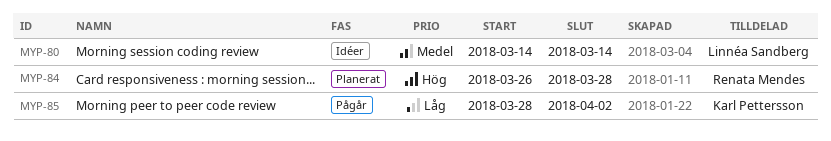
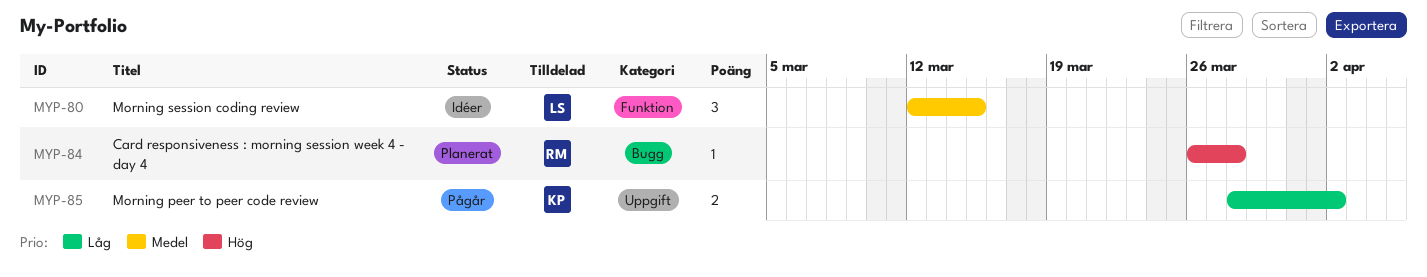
MYP-80, start: Mar 14 -> Mar 12
MYP-80, due: Mar 14 -> Mar 15

